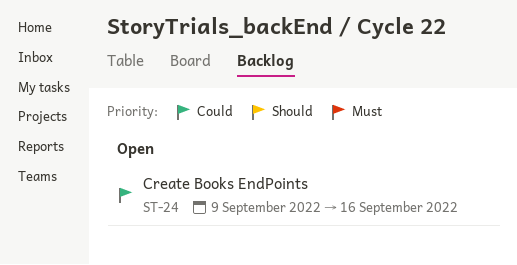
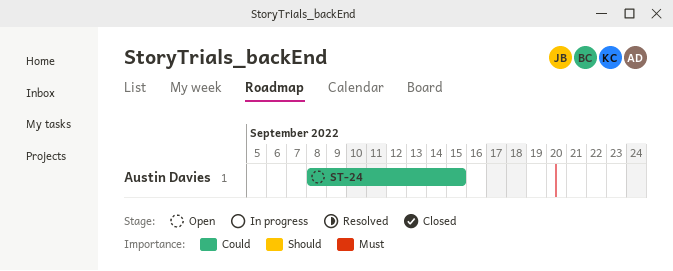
ST-24, start: Sep 9 -> Sep 8
ST-24, due: Sep 16 -> Sep 15

